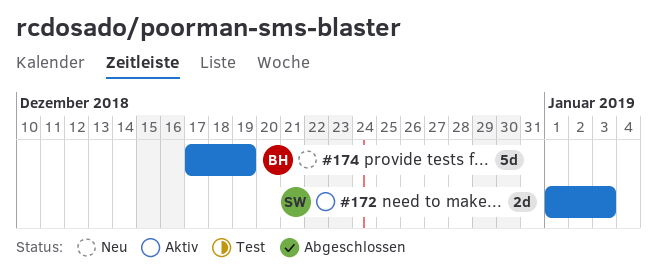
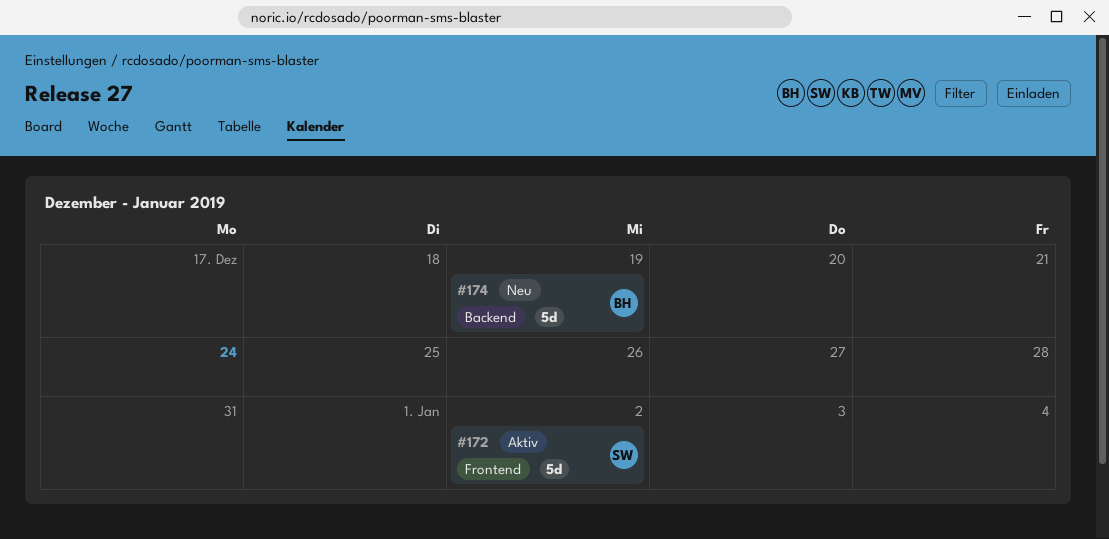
#172, estimate: 2d -> 5d
#172, due: Jan 3 -> Jan 2

